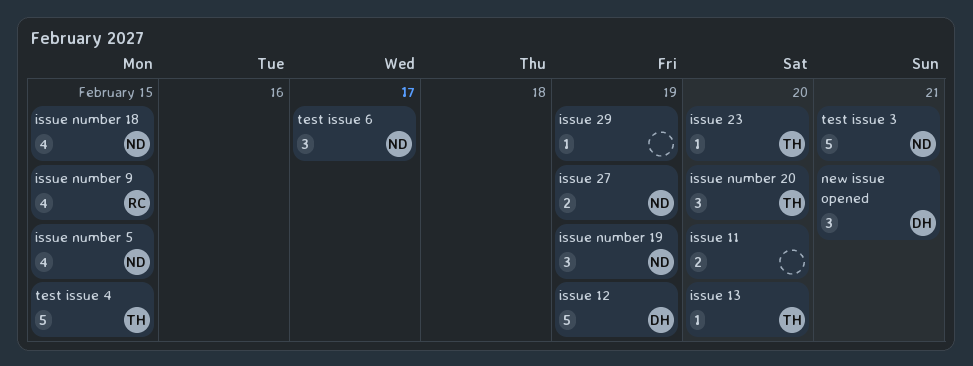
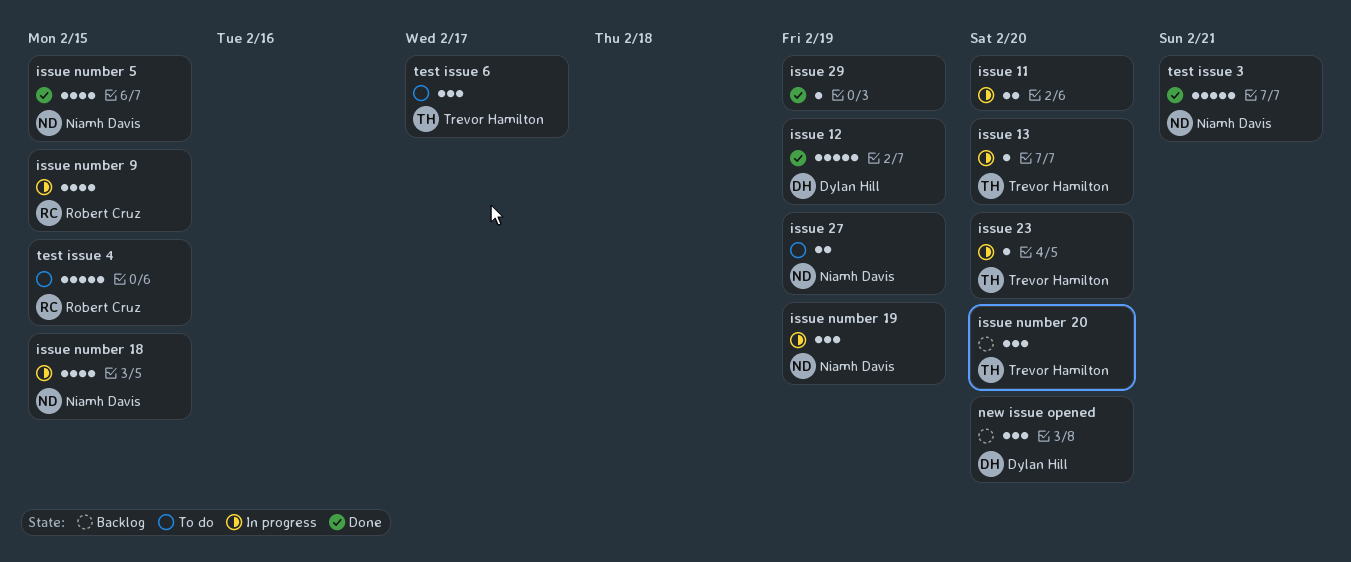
new issue opened, due: Feb 21 -> Feb 20
test issue 4, owner: Trevor Hamilton -> Robert Cruz
test issue 6, owner: Niamh Davis -> Trevor Hamilton

